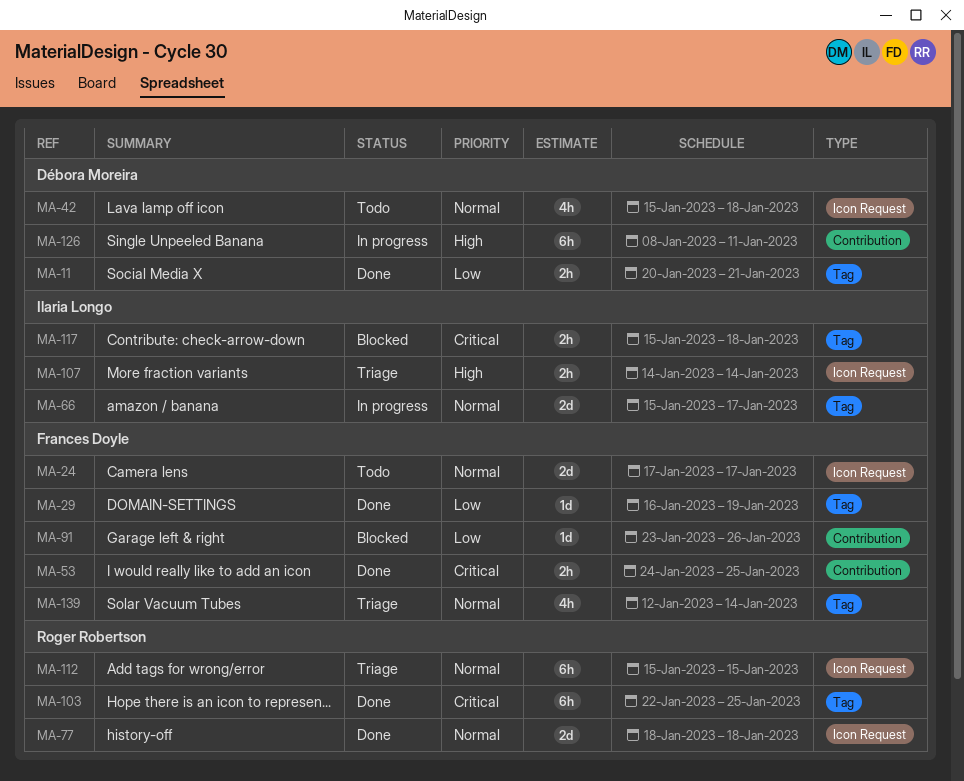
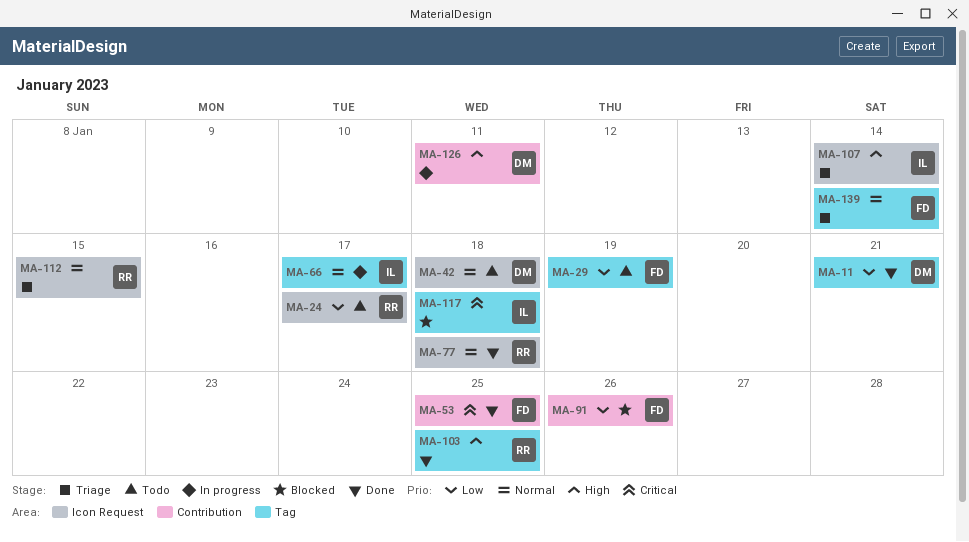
MA-24, owner: Frances Doyle -> Roger Robertson
MA-24, priority: Normal -> Low
MA-29, status: Done -> Todo
MA-103, priority: Critical -> High

